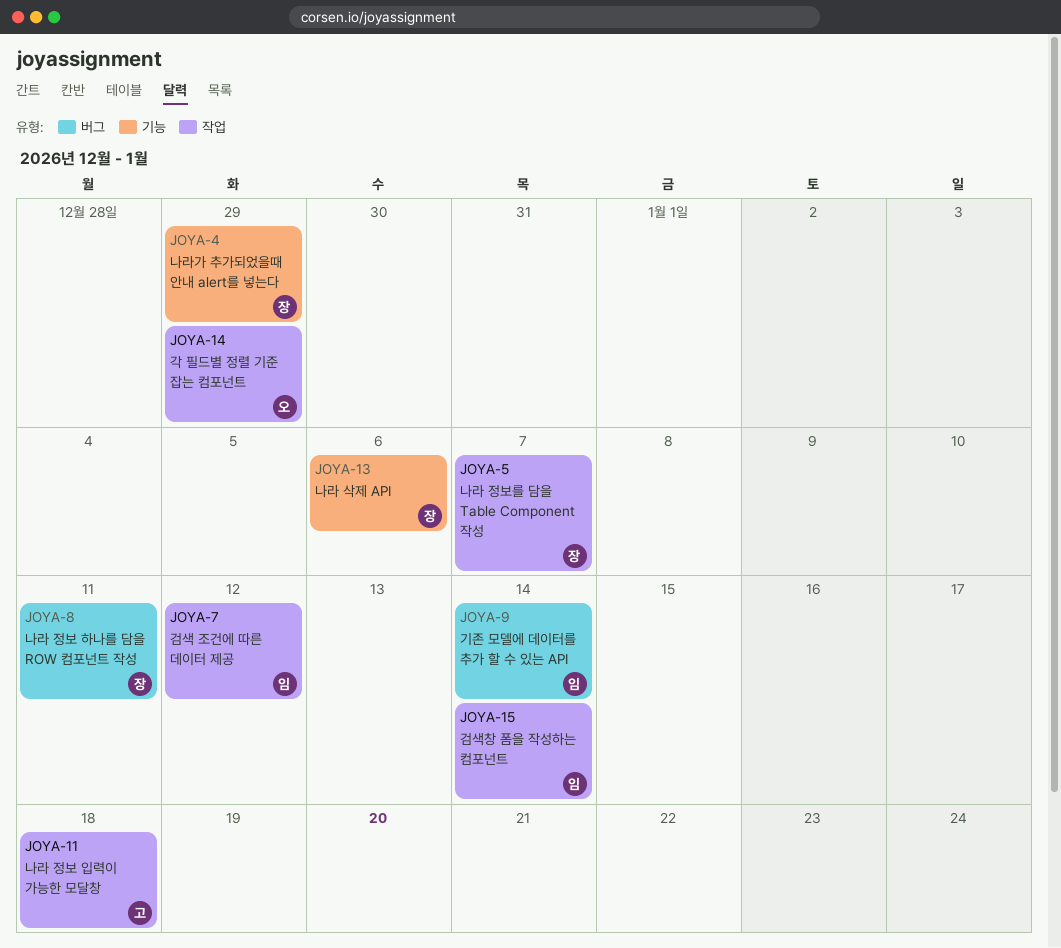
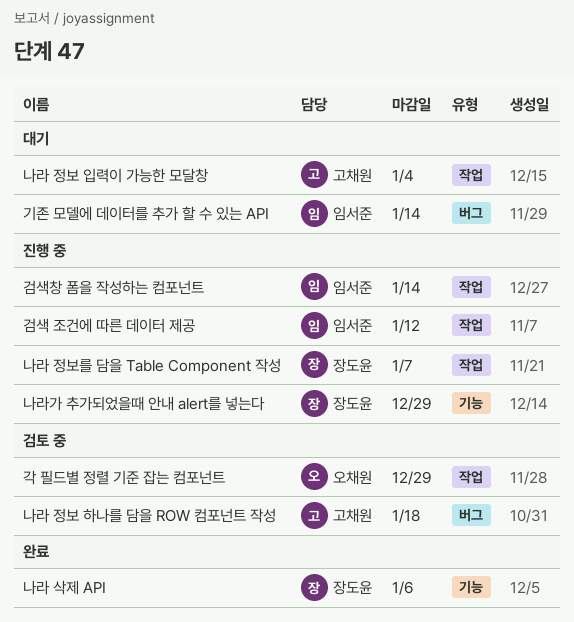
나라 정보 입력이 가능한 모달창, due: Jan 18 -> Jan 4
나라 정보 하나를 담을 ROW 컴포넌트 작성, owner: 장도윤 -> 고채원
나라 정보 하나를 담을 ROW 컴포넌트 작성, due: Jan 11 -> Jan 18

